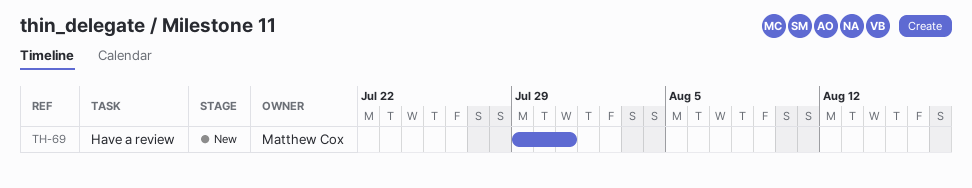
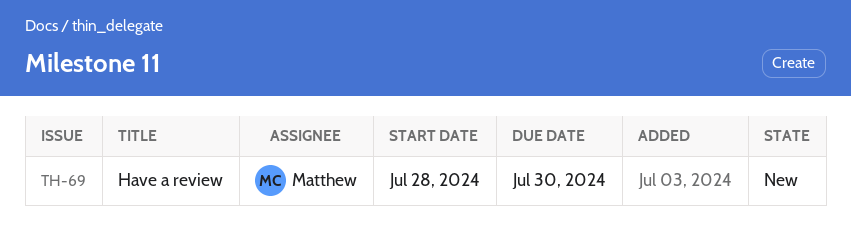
TH-69, start: Jul 29 -> Jul 28
TH-69, due: Jul 31 -> Jul 30

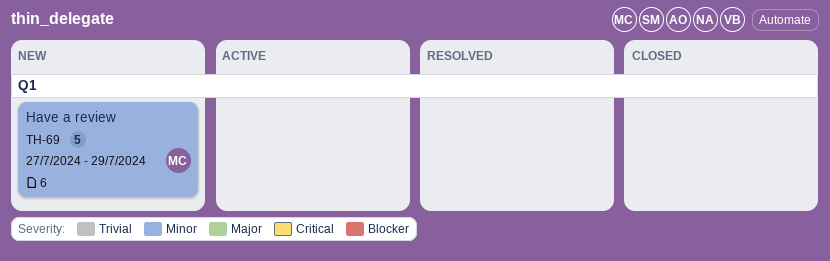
TH-69, start: Jul 28 -> Jul 27
TH-69, due: Jul 30 -> Jul 29

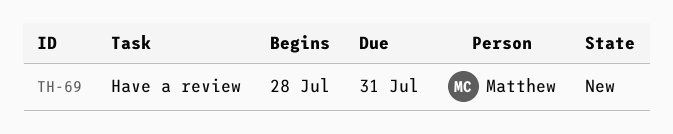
TH-69, start: Jul 27 -> Jul 28
TH-69, due: Jul 29 -> Jul 31

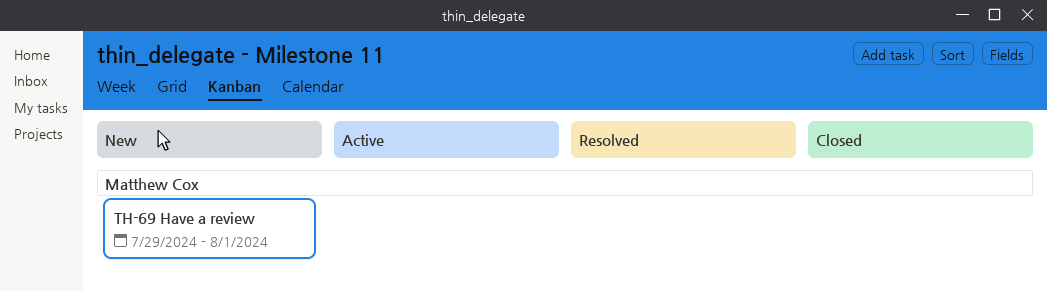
TH-69, start: Jul 28 -> Jul 29
TH-69, due: Jul 31 -> Aug 1

